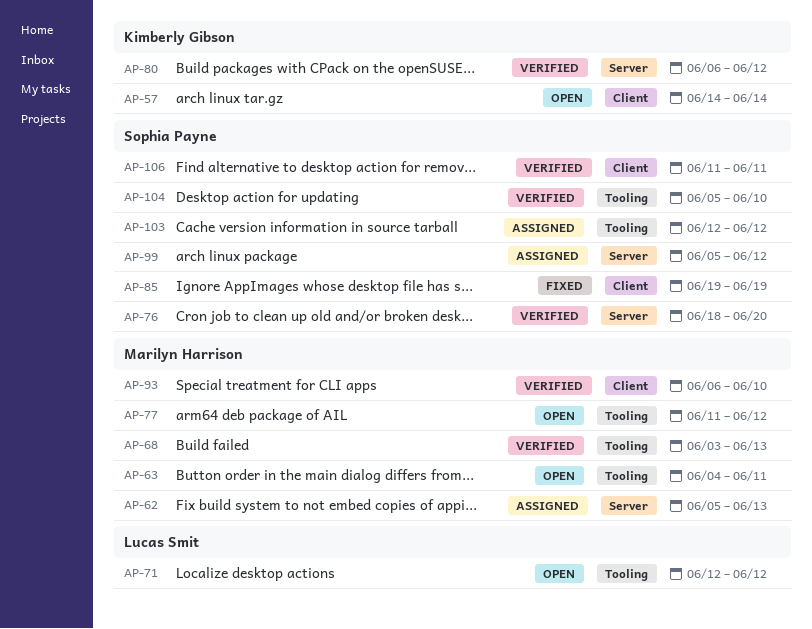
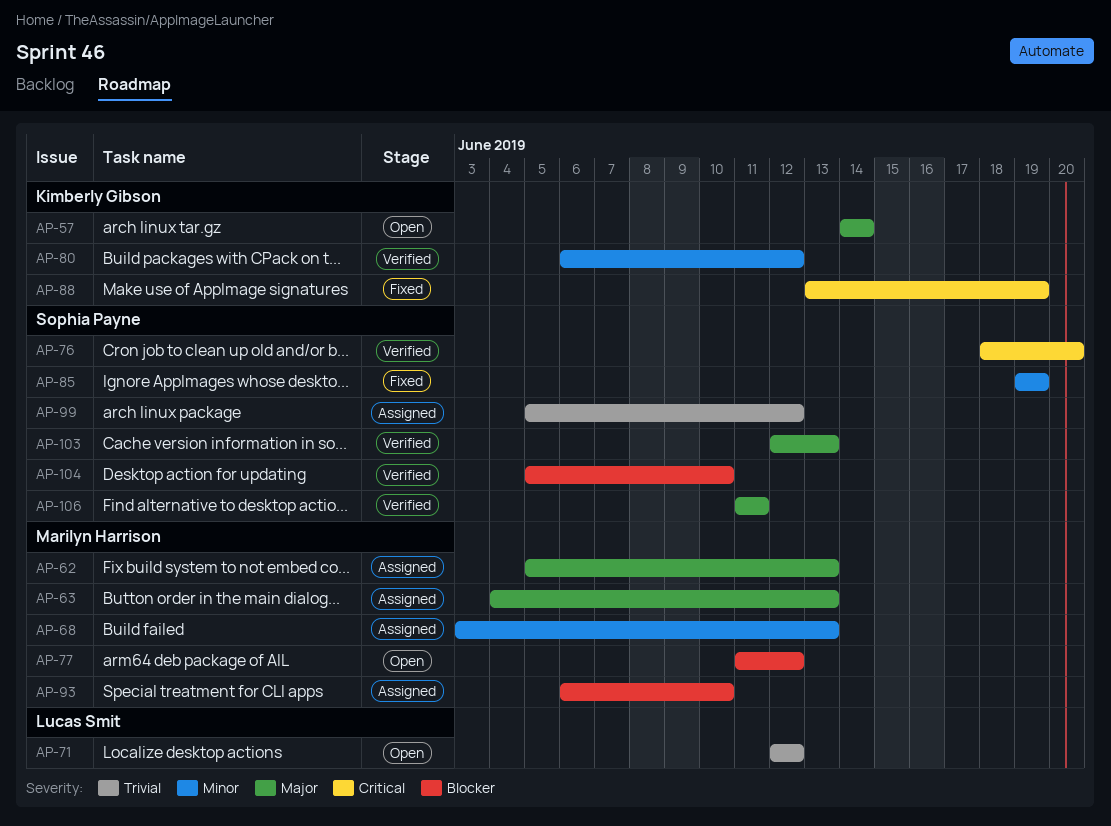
AP-63, status: Open -> Assigned
AP-63, due: Jun 11 -> Jun 13
AP-68, status: Verified -> Assigned
AP-88: none -> present
AP-93, status: Verified -> Assigned
AP-103, status: Assigned -> Verified
AP-103, due: Jun 12 -> Jun 13

